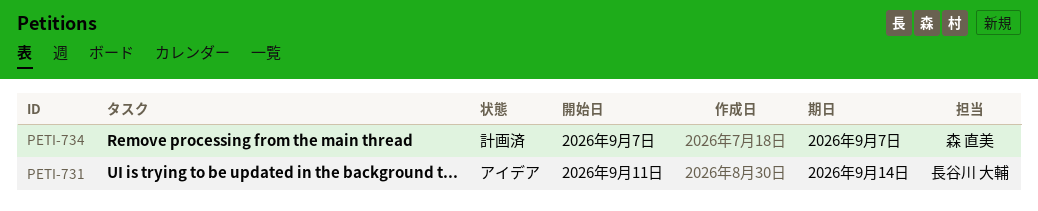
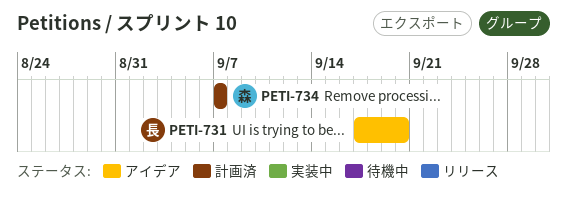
PETI-731, start: Sep 11 -> Sep 17
PETI-731, due: Sep 14 -> Sep 20

